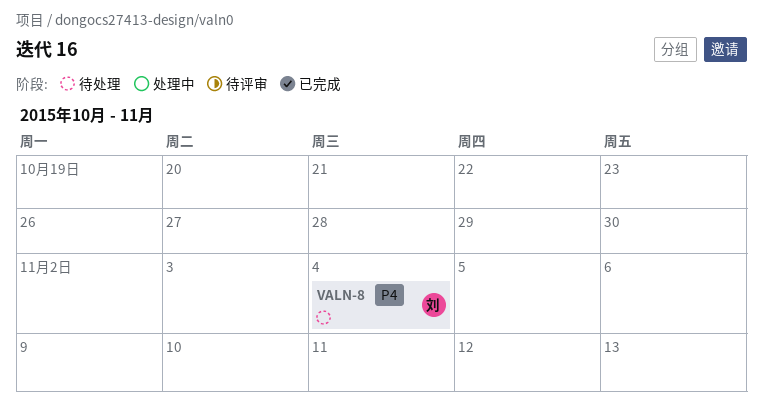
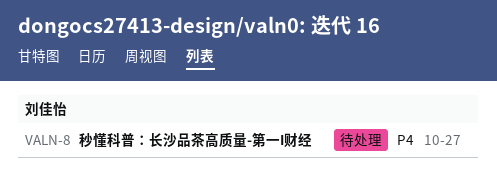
VALN-8, due: Nov 4 -> Oct 27

